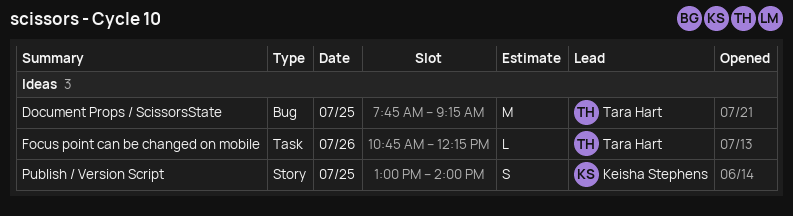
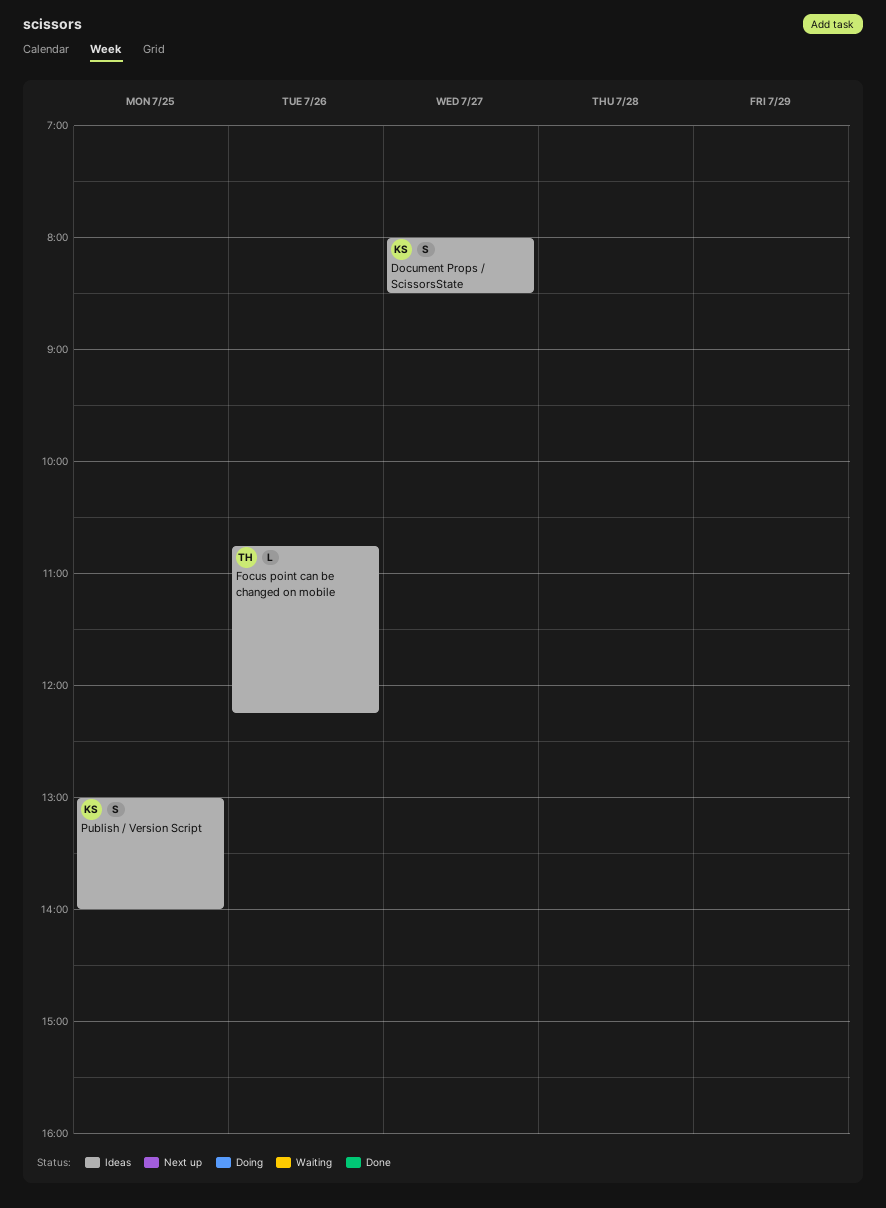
Document Props / ScissorsState, owner: Tara Hart -> Keisha Stephens
Document Props / ScissorsState, estimate: M -> S
Document Props / ScissorsState, day: Jul 25 -> Jul 27
Document Props / ScissorsState, begins: 07:45 -> 08:00
Document Props / ScissorsState, ends: 09:15 -> 08:30

